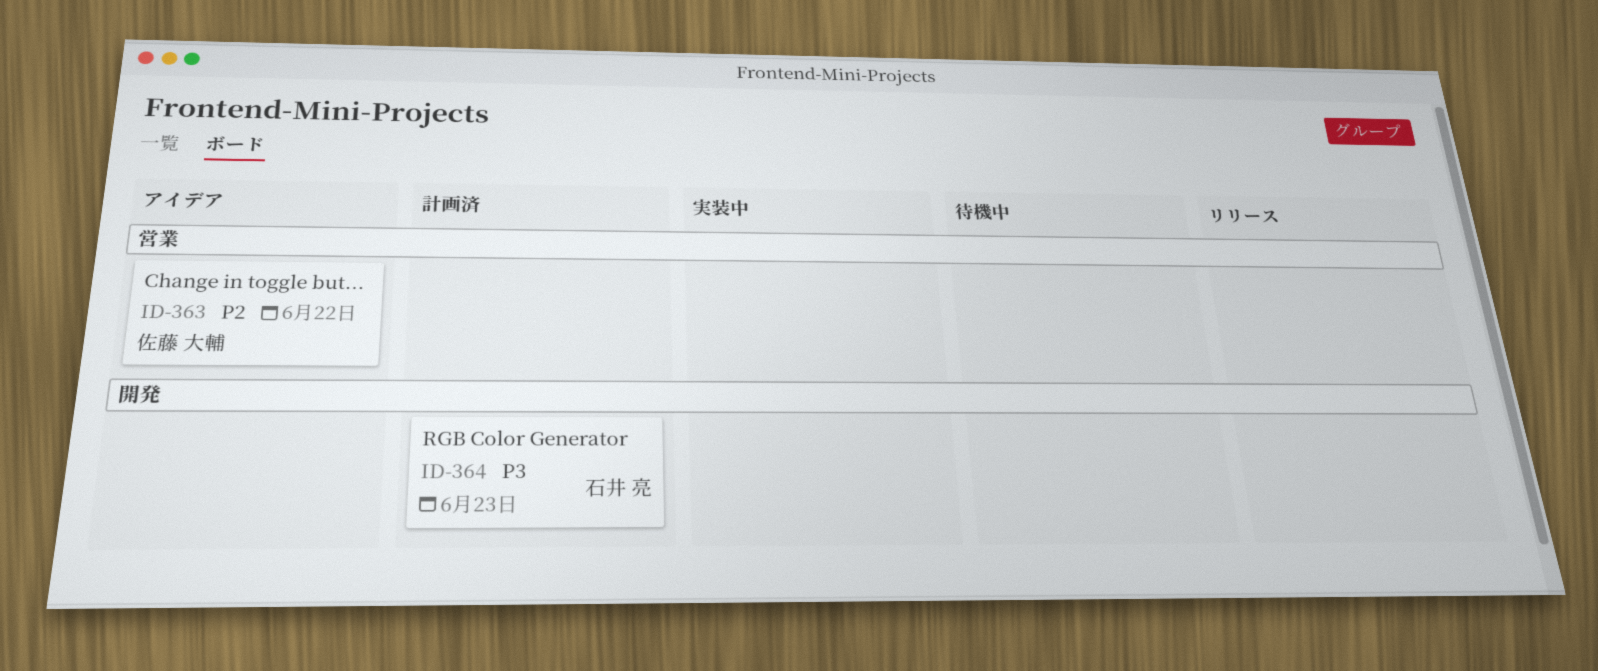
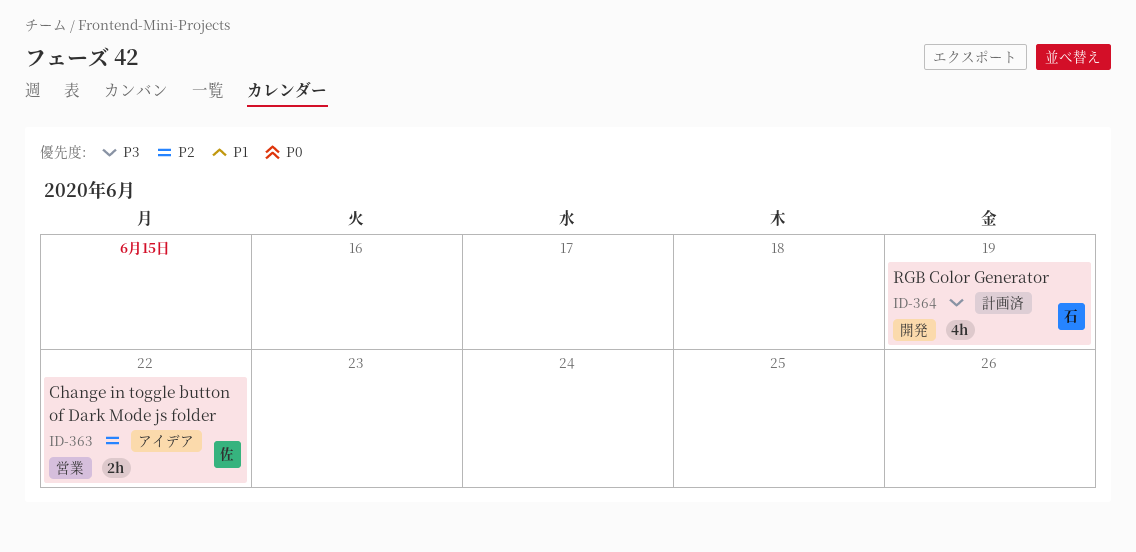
ID-364, due: Jun 23 -> Jun 19

